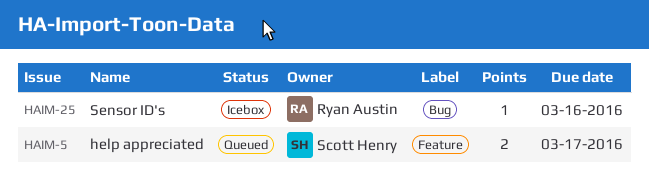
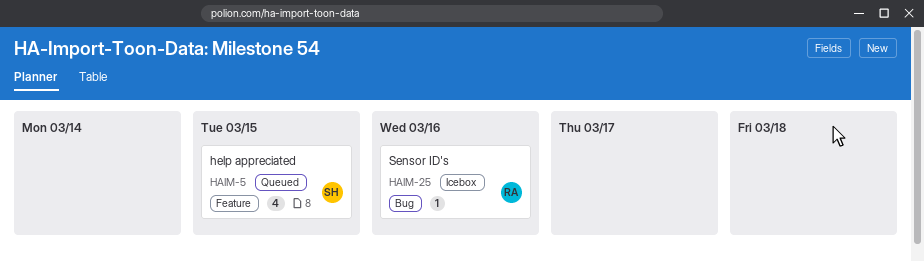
HAIM-5, estimate: 2 -> 4
HAIM-5, due: Mar 17 -> Mar 15

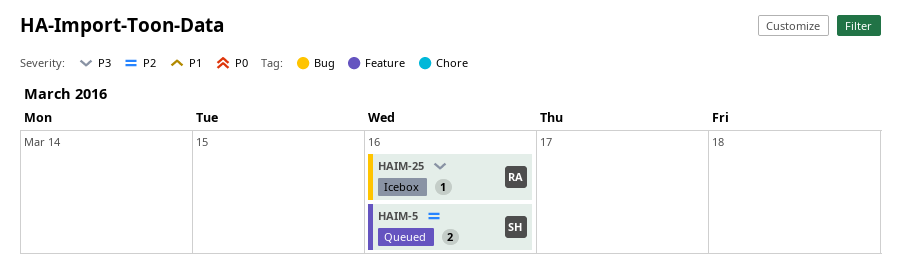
HAIM-5, estimate: 4 -> 2
HAIM-5, due: Mar 15 -> Mar 16

